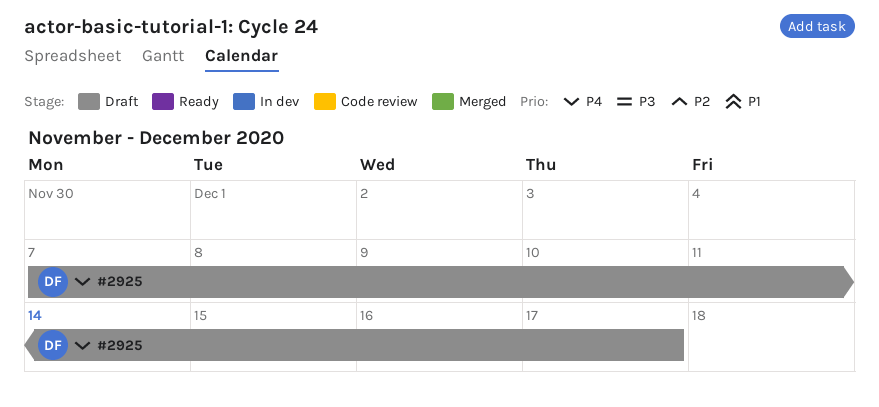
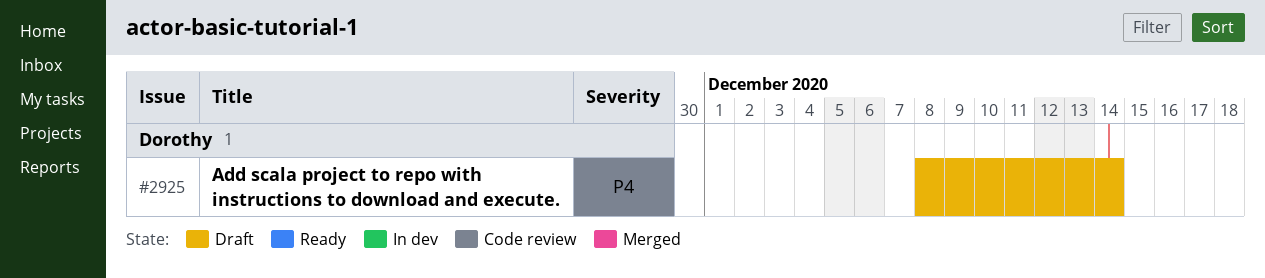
#2925, start: Dec 7 -> Dec 8
#2925, due: Dec 17 -> Dec 14

